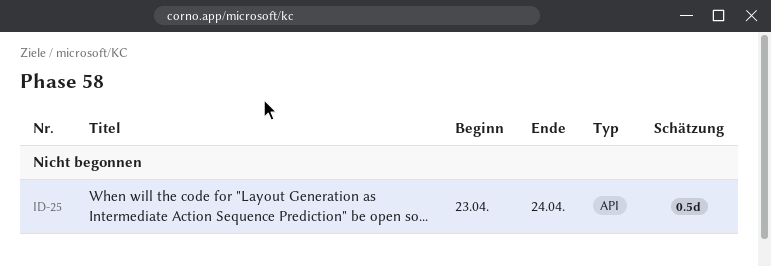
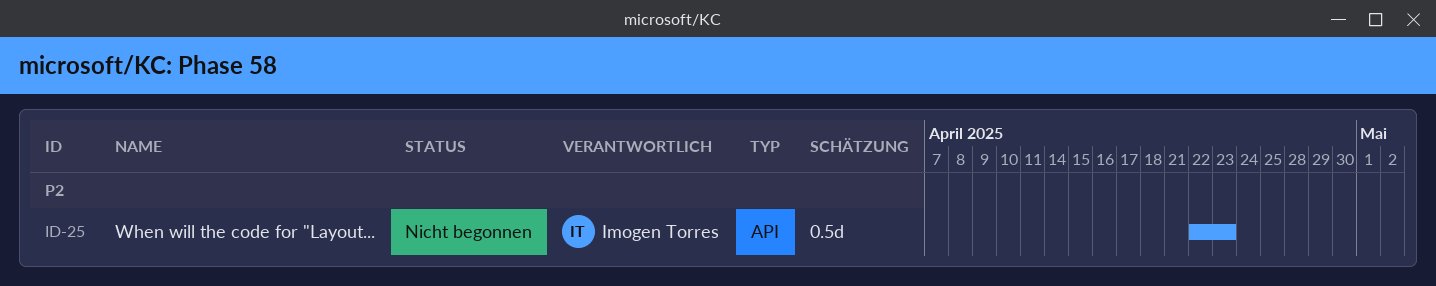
ID-25, start: Apr 23 -> Apr 22
ID-25, due: Apr 24 -> Apr 23

